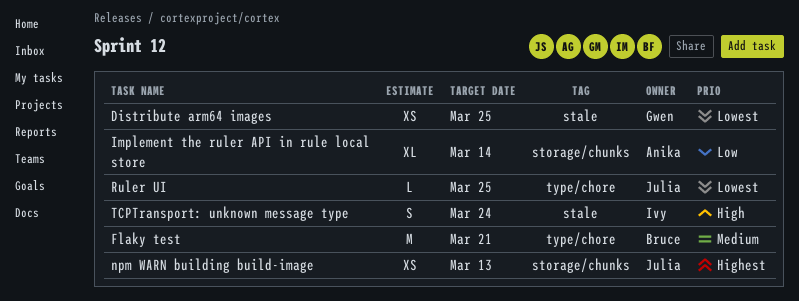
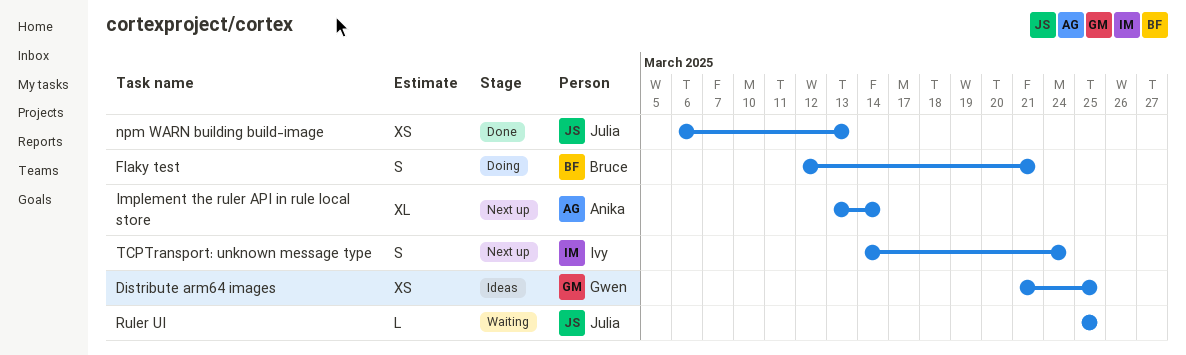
Flaky test, estimate: M -> S

